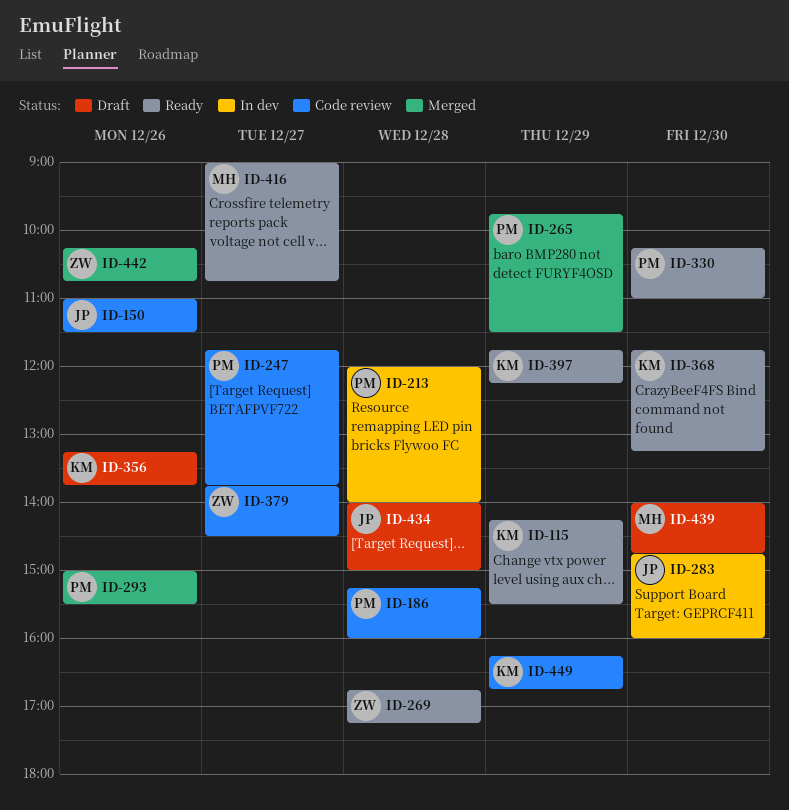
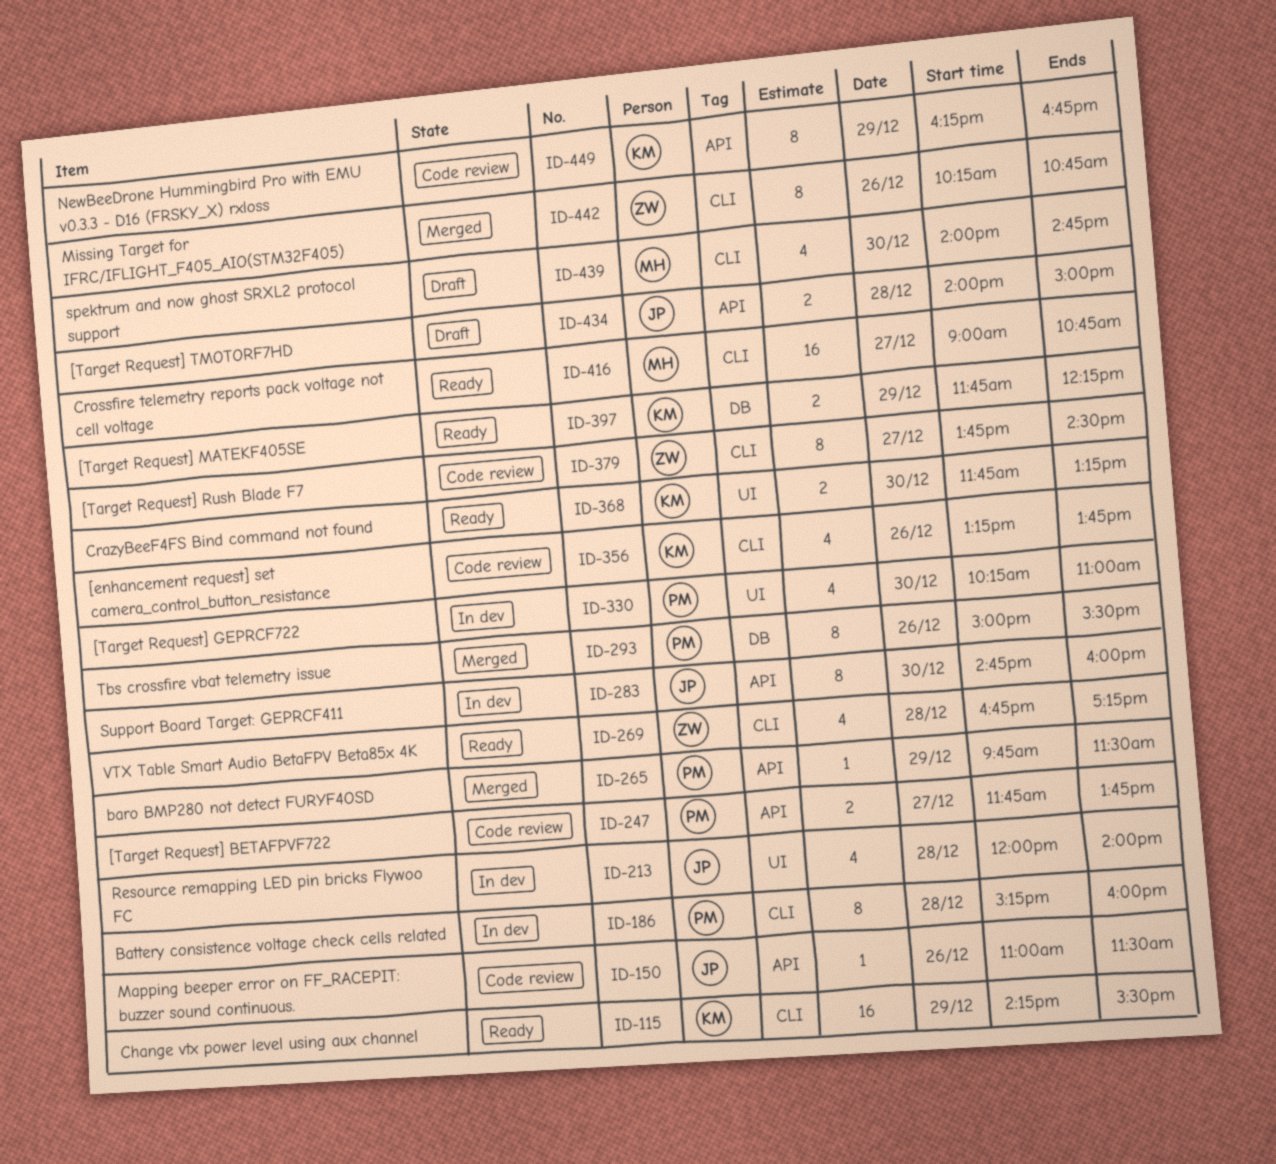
ID-186, status: Code review -> In dev
ID-213, owner: PM -> JP
ID-330, status: Ready -> In dev
ID-356, status: Draft -> Code review

